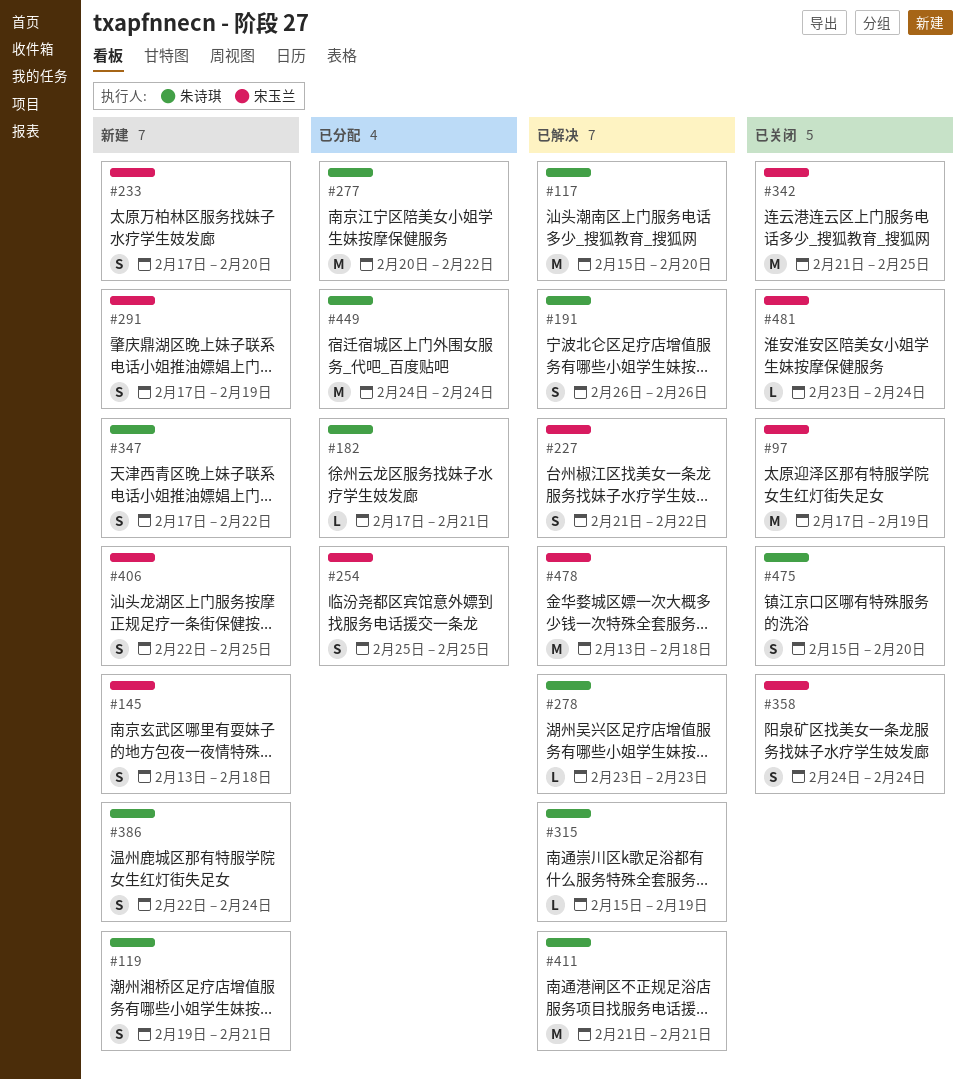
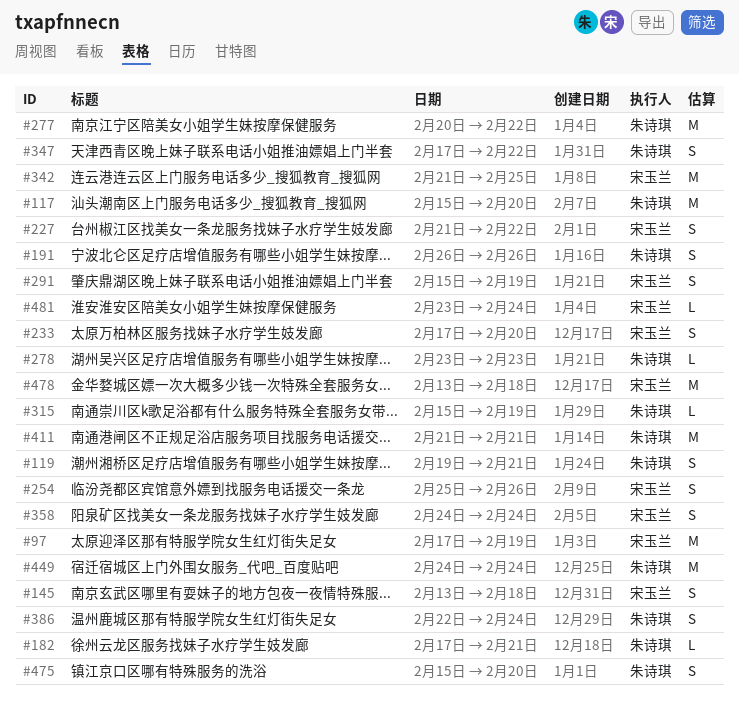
#254, due: Feb 25 -> Feb 26
#291, start: Feb 17 -> Feb 15
#406: present -> none

